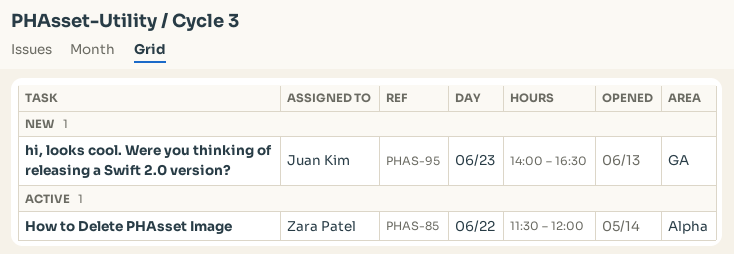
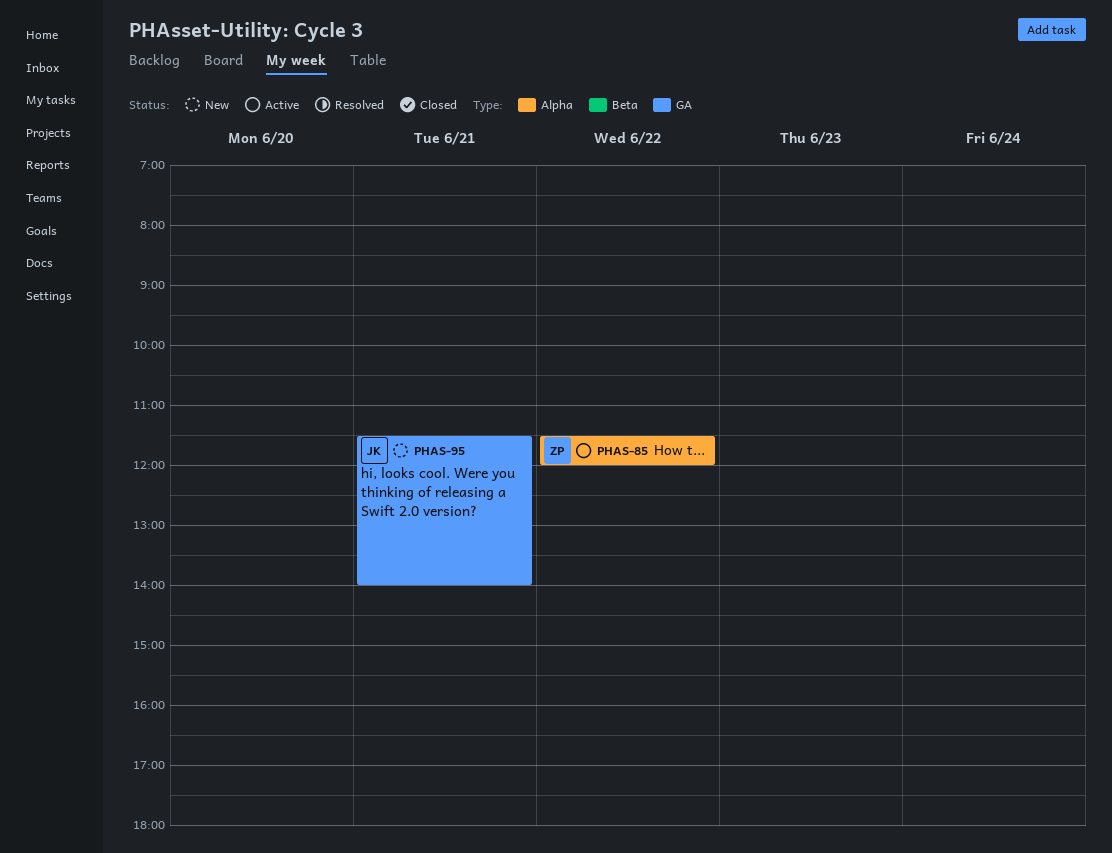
PHAS-95, day: Jun 23 -> Jun 21
PHAS-95, begins: 14:00 -> 11:30
PHAS-95, ends: 16:30 -> 14:00

